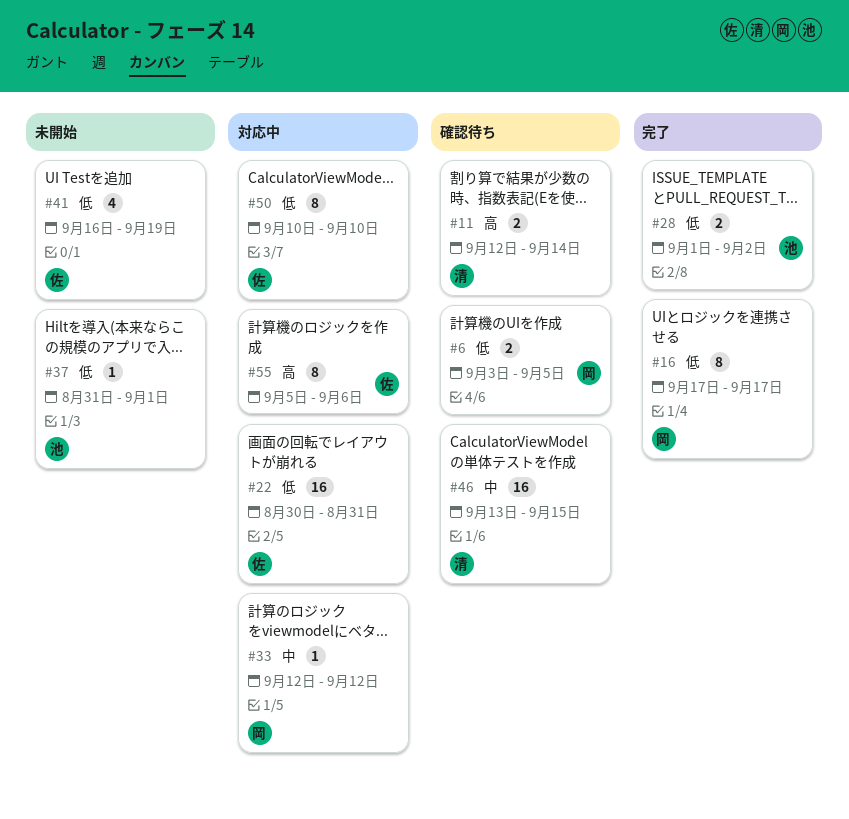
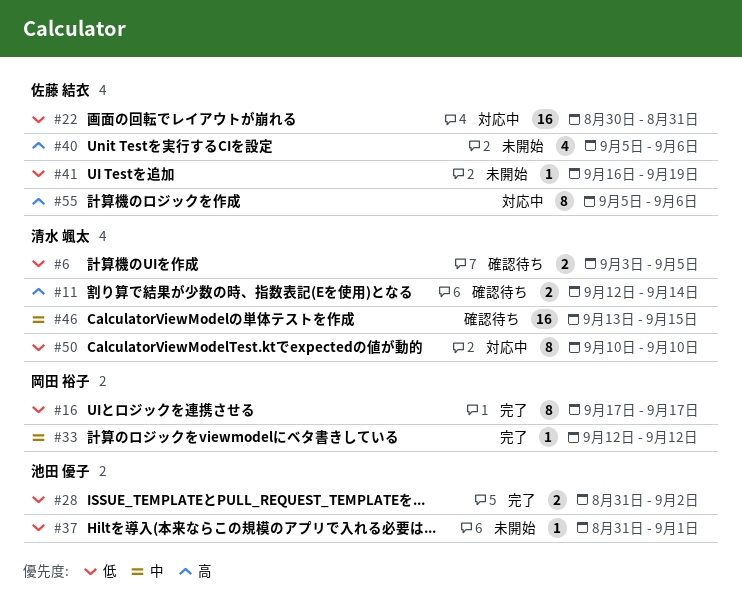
#6, owner: 岡田 裕子 -> 清水 颯太
#28, start: Sep 1 -> Aug 31
#33, status: 対応中 -> 完了
#40: none -> present
#41, estimate: 4 -> 1
#50, owner: 佐藤 結衣 -> 清水 颯太

